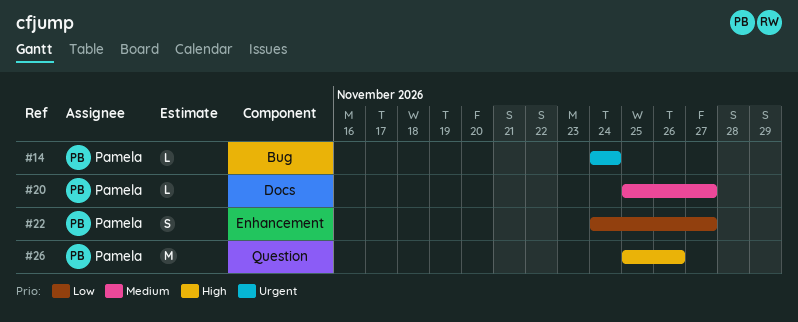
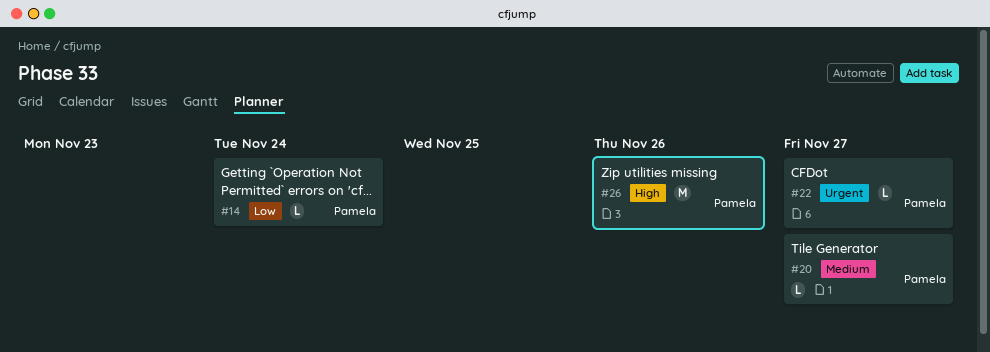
#14, priority: Urgent -> Low
#22, priority: Low -> Urgent
#22, estimate: S -> L

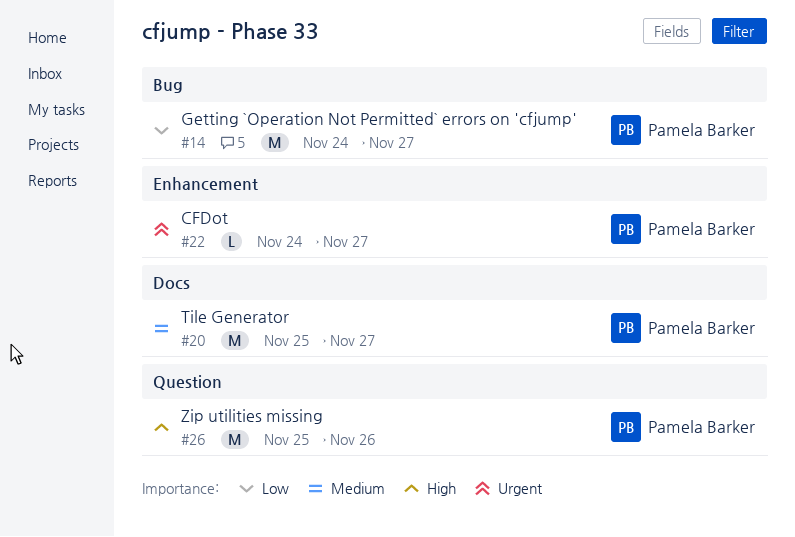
#14, estimate: L -> M
#14, due: Nov 24 -> Nov 27
#20, estimate: L -> M

